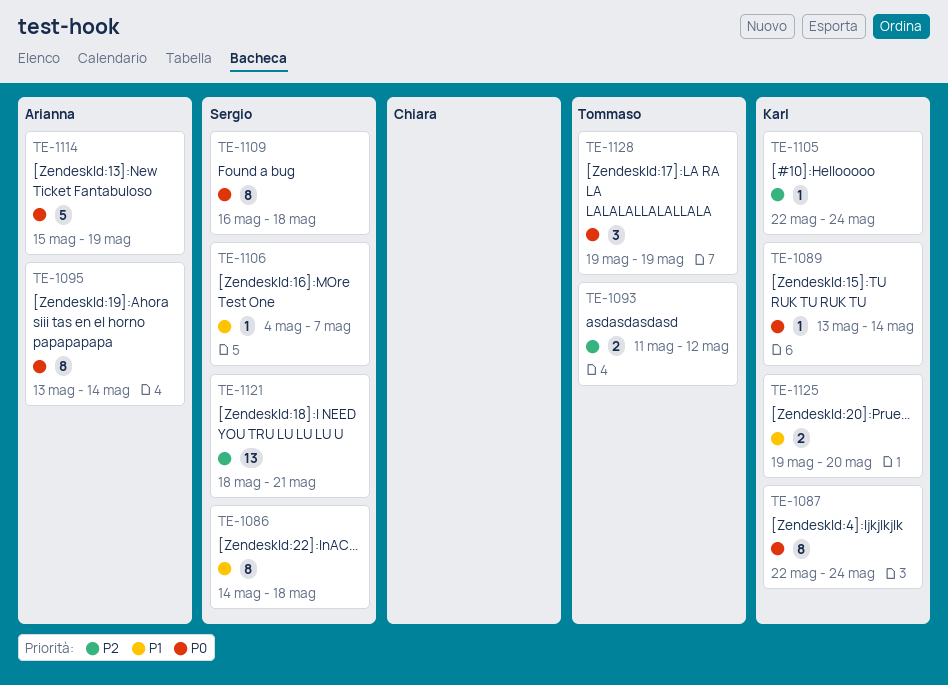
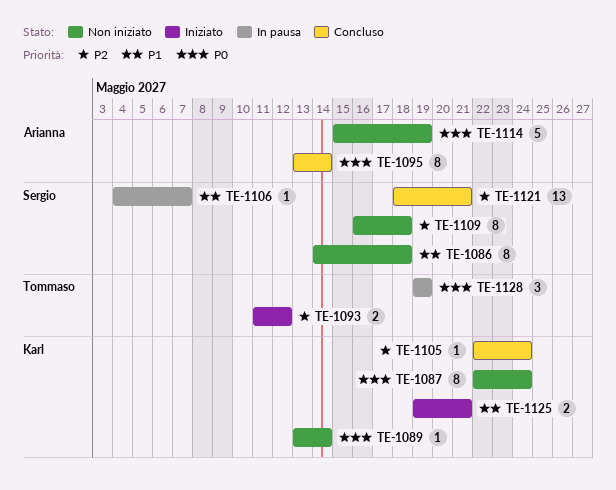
TE-1109, priority: P0 -> P2
TE-1125, due: May 20 -> May 21

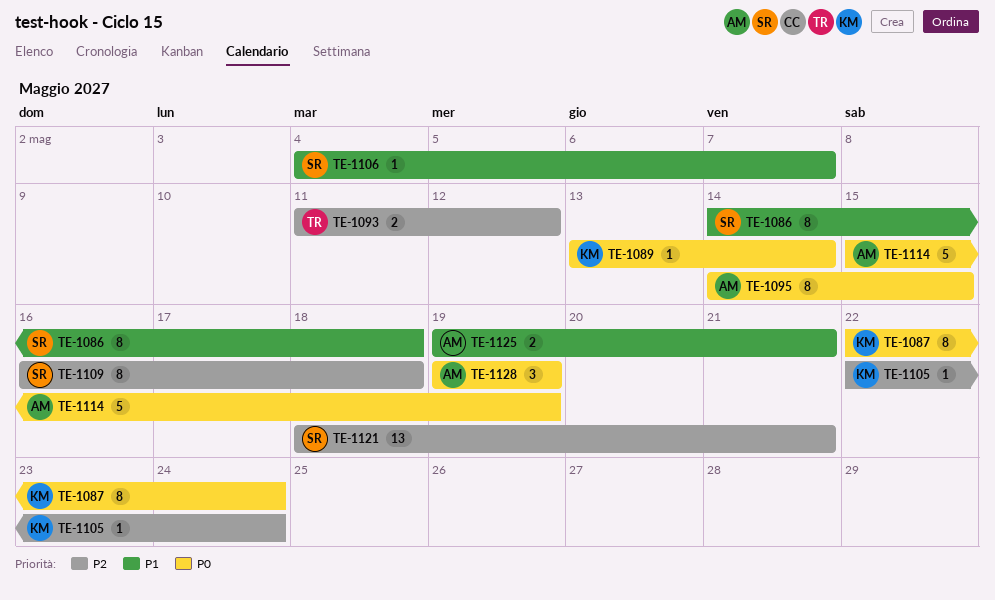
TE-1095, start: May 13 -> May 14
TE-1095, due: May 14 -> May 15
TE-1125, owner: Karl -> Arianna
TE-1128, owner: Tommaso -> Arianna

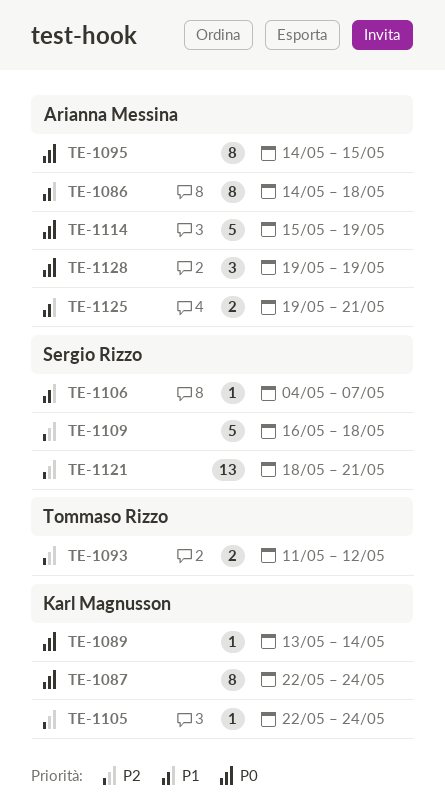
TE-1086, owner: Sergio Rizzo -> Arianna Messina
TE-1109, estimate: 8 -> 5

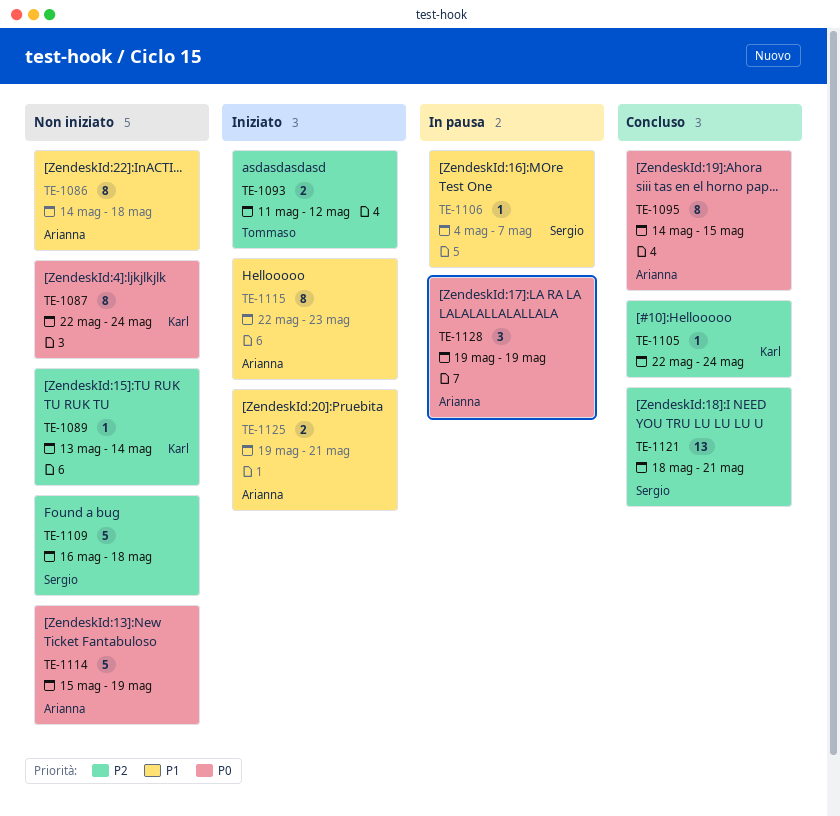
TE-1089, priority: P0 -> P2
TE-1115: none -> present

